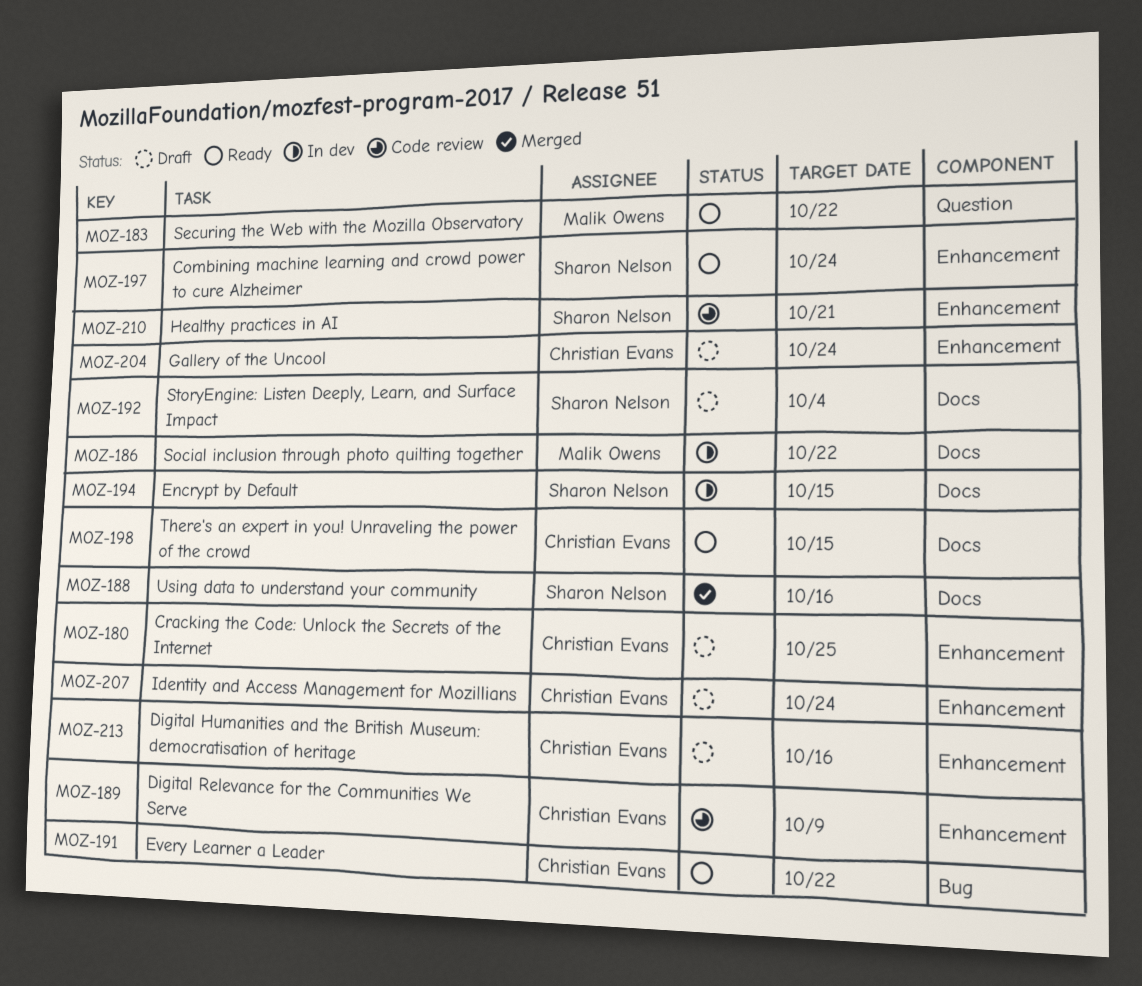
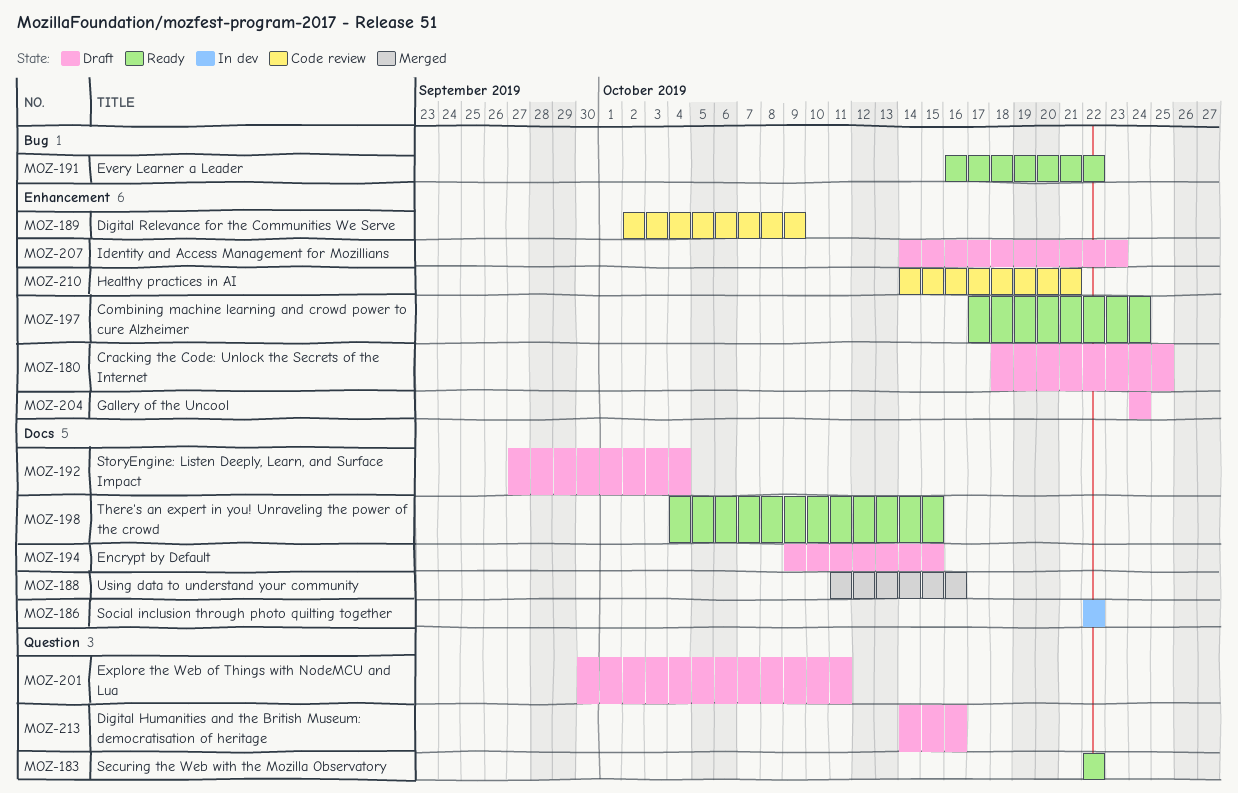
MOZ-194, status: In dev -> Draft
MOZ-201: none -> present
MOZ-207, due: Oct 24 -> Oct 23
MOZ-213, label: Enhancement -> Question

